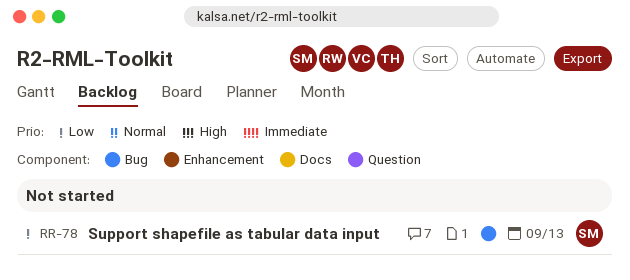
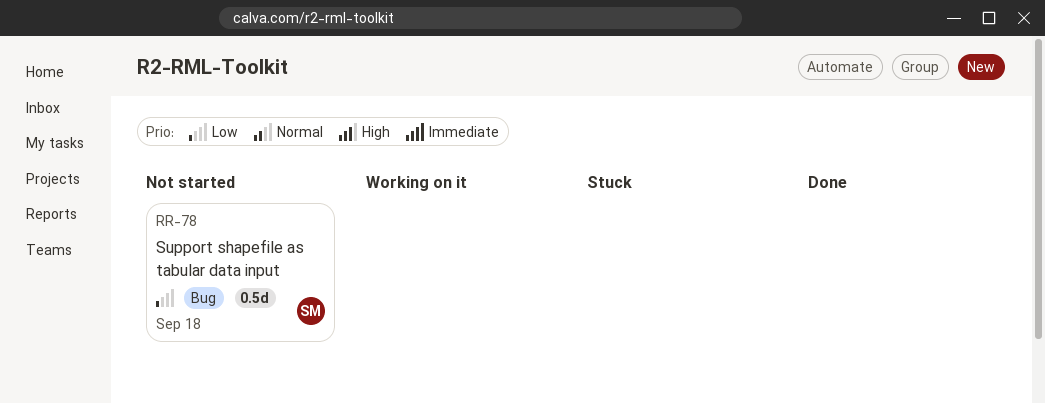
RR-78, due: Sep 13 -> Sep 18

